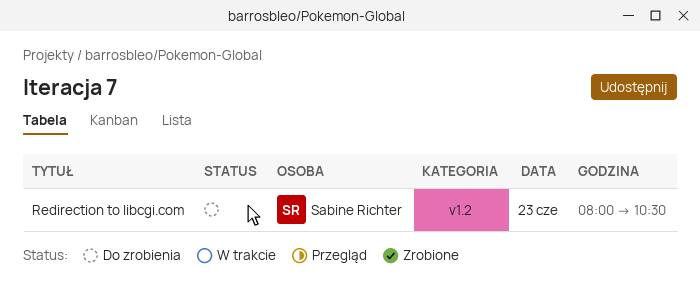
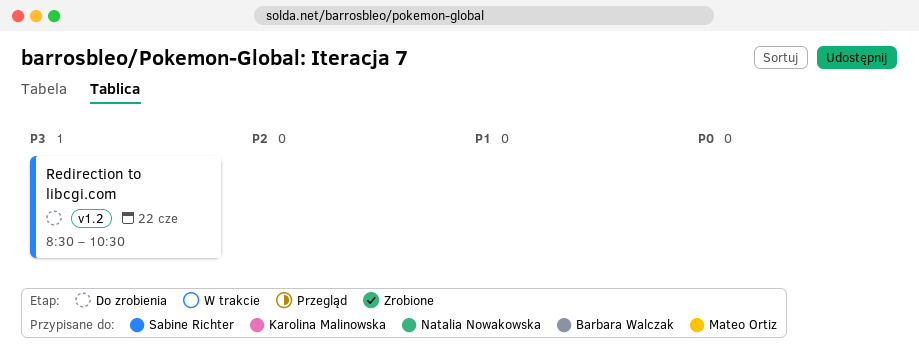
Redirection to libcgi.com, day: Jun 23 -> Jun 22
Redirection to libcgi.com, begins: 08:00 -> 08:30

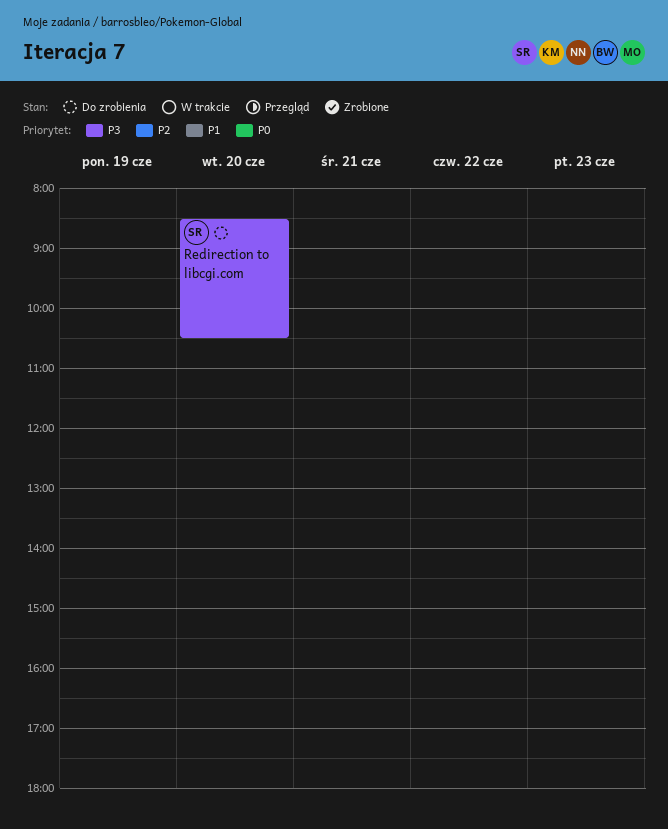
Redirection to libcgi.com, day: Jun 22 -> Jun 20

